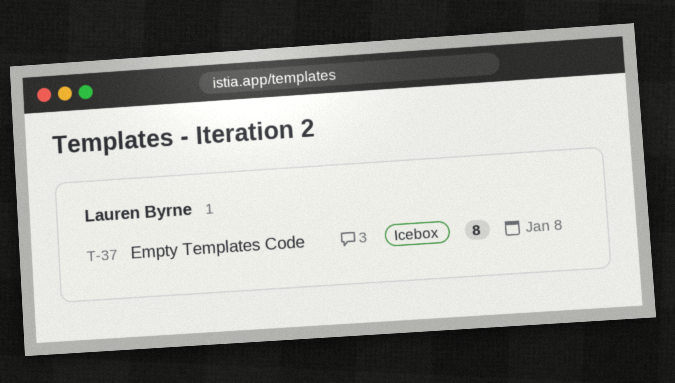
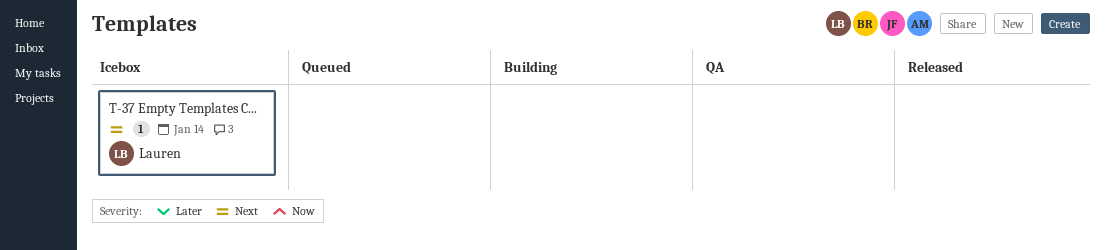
T-37, estimate: 8 -> 1
T-37, due: Jan 8 -> Jan 14

